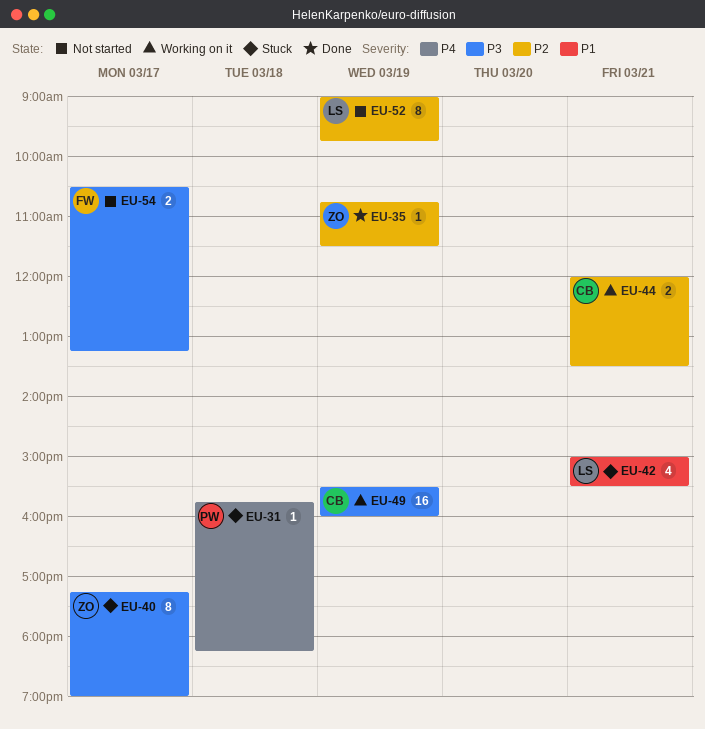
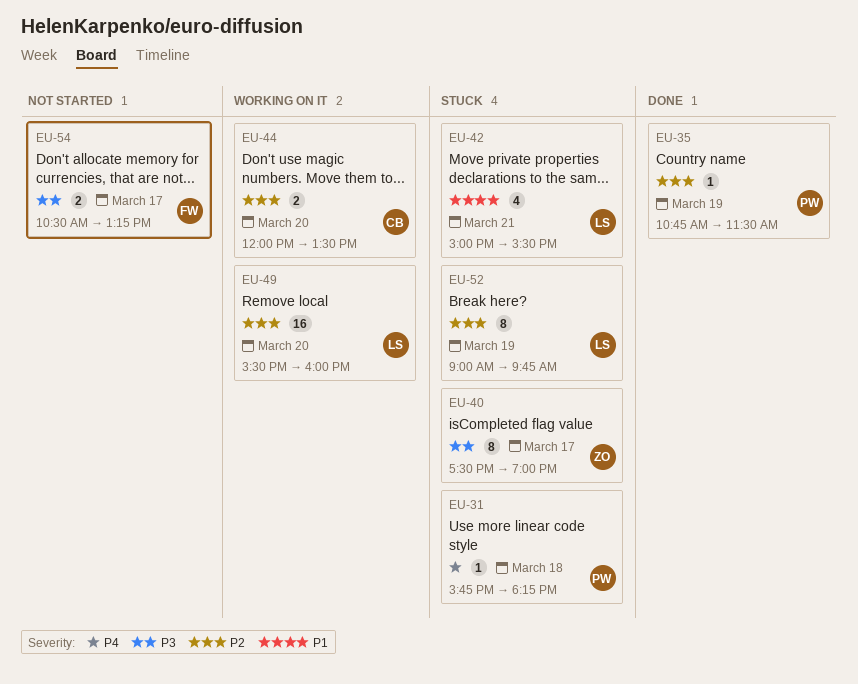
EU-35, owner: ZO -> PW
EU-40, begins: 17:15 -> 17:30
EU-44, day: Mar 21 -> Mar 20
EU-49, owner: CB -> LS
EU-49, priority: P3 -> P2
EU-49, day: Mar 19 -> Mar 20
EU-52, status: Not started -> Stuck

